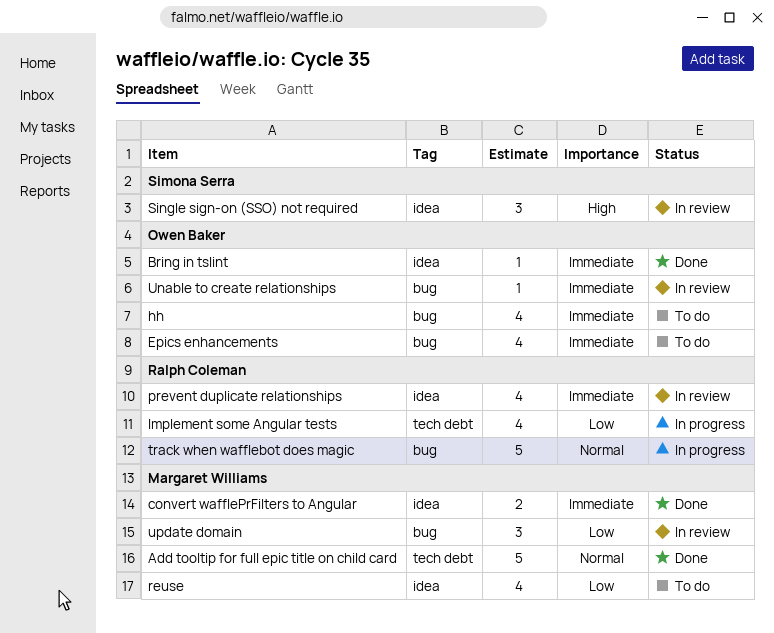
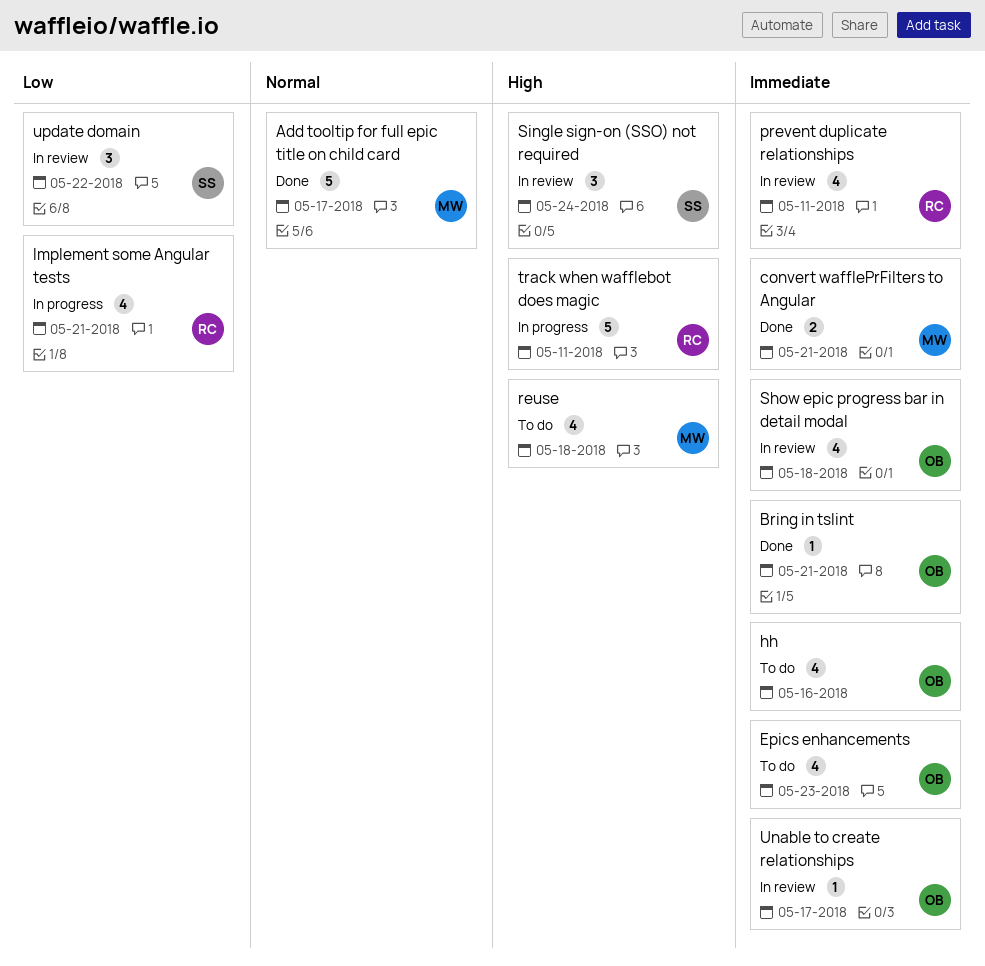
reuse, priority: Low -> High
Show epic progress bar in detail modal: none -> present
track when wafflebot does magic, priority: Normal -> High
update domain, owner: Margaret Williams -> Simona Serra

